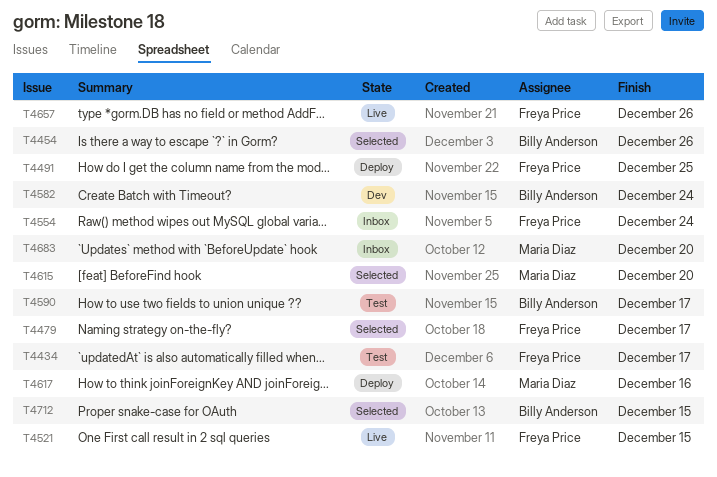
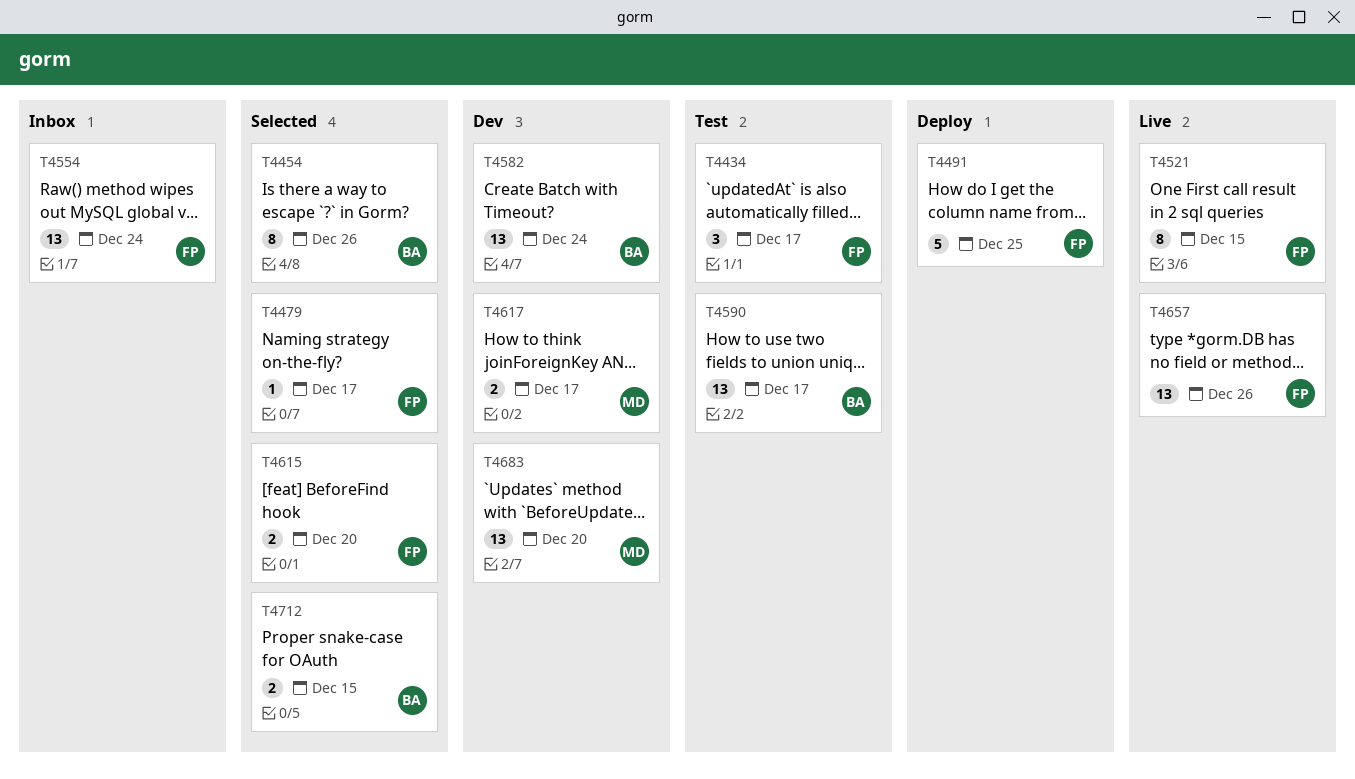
T4615, owner: Maria Diaz -> Freya Price
T4617, status: Deploy -> Dev
T4617, due: Dec 16 -> Dec 17
T4683, status: Inbox -> Dev

